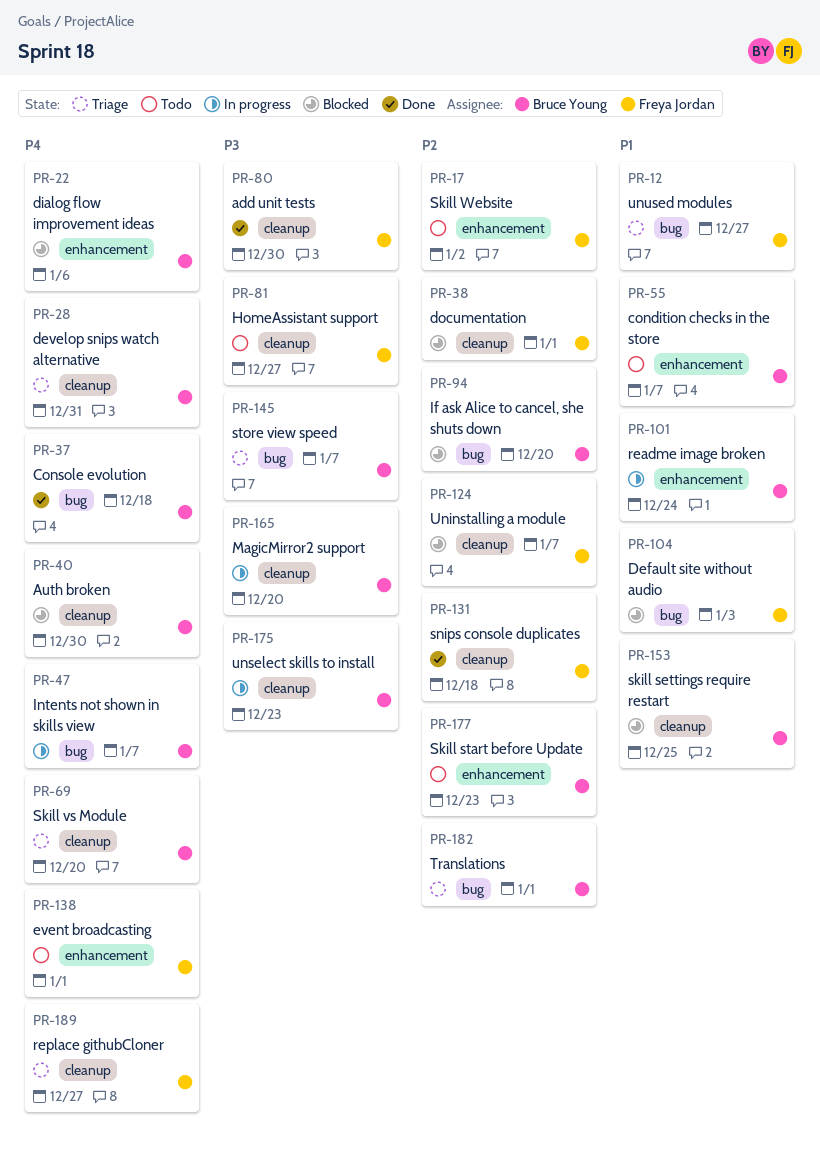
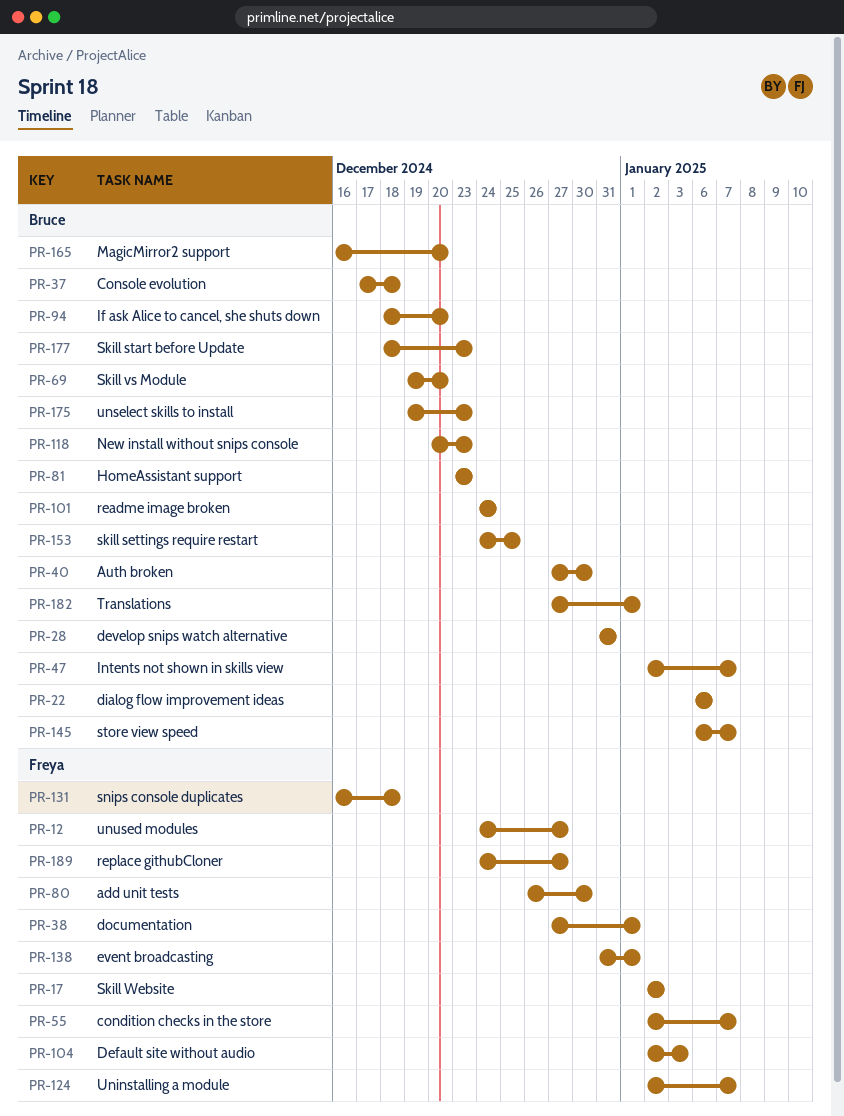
PR-55, owner: Bruce Young -> Freya Jordan
PR-81, owner: Freya Jordan -> Bruce Young
PR-81, due: Dec 27 -> Dec 23
PR-118: none -> present

